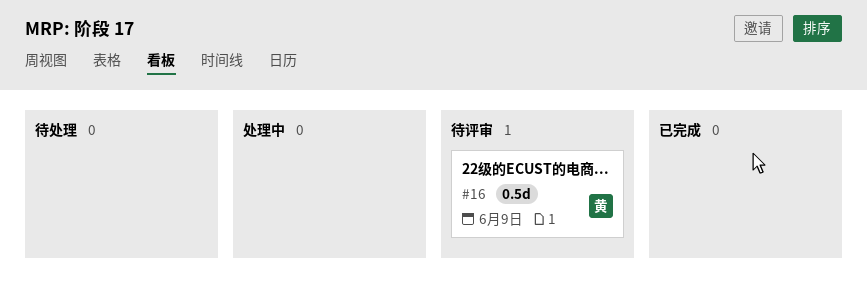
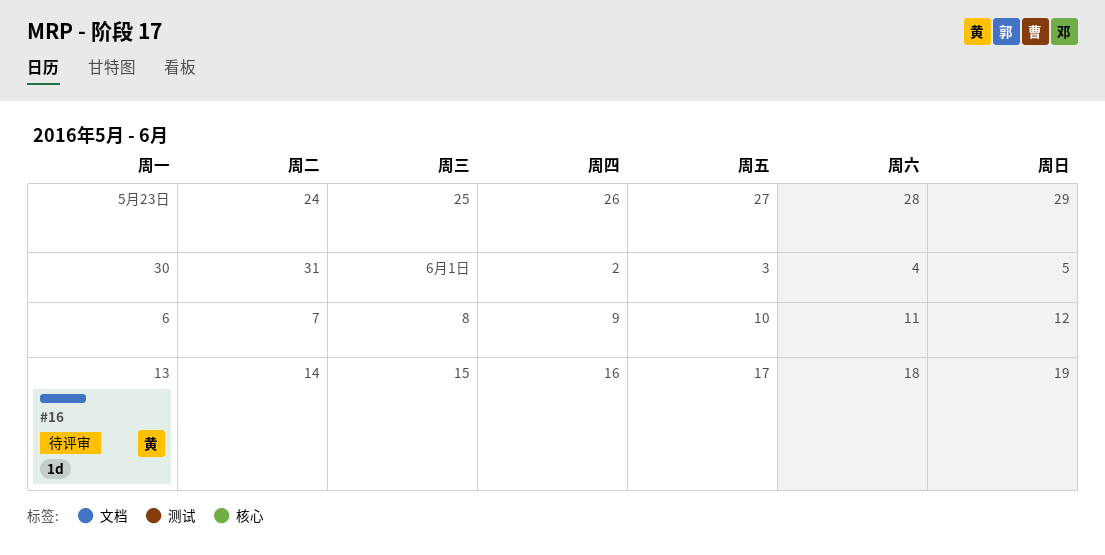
#16, estimate: 0.5d -> 1d
#16, due: Jun 9 -> Jun 13

